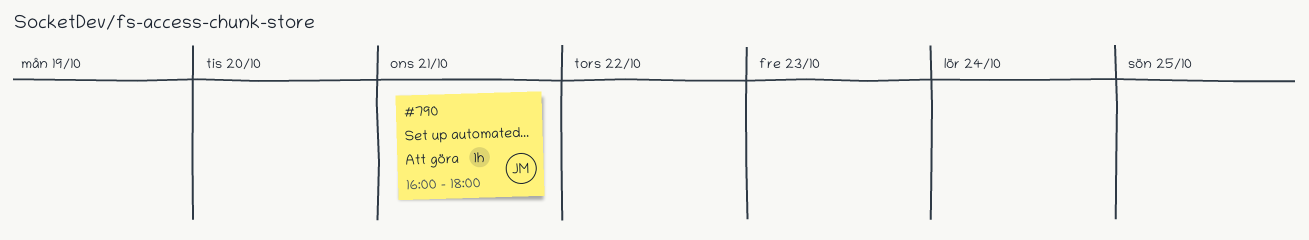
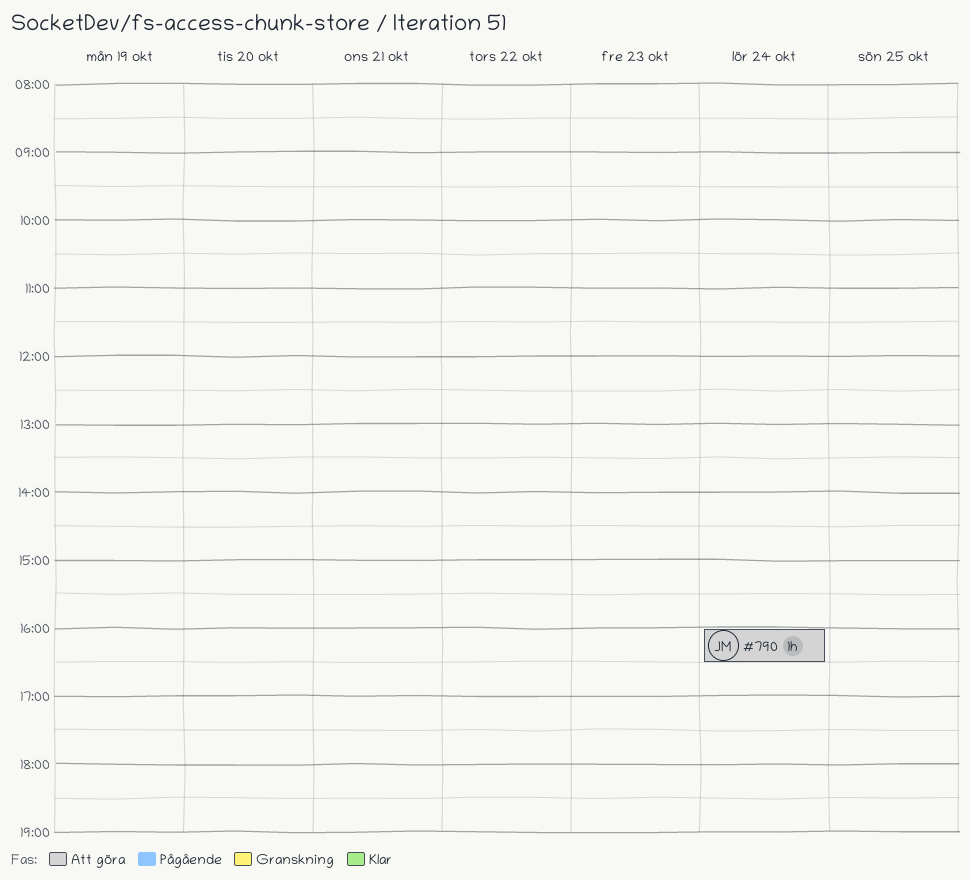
#790, day: Oct 21 -> Oct 24
#790, ends: 18:00 -> 16:30

